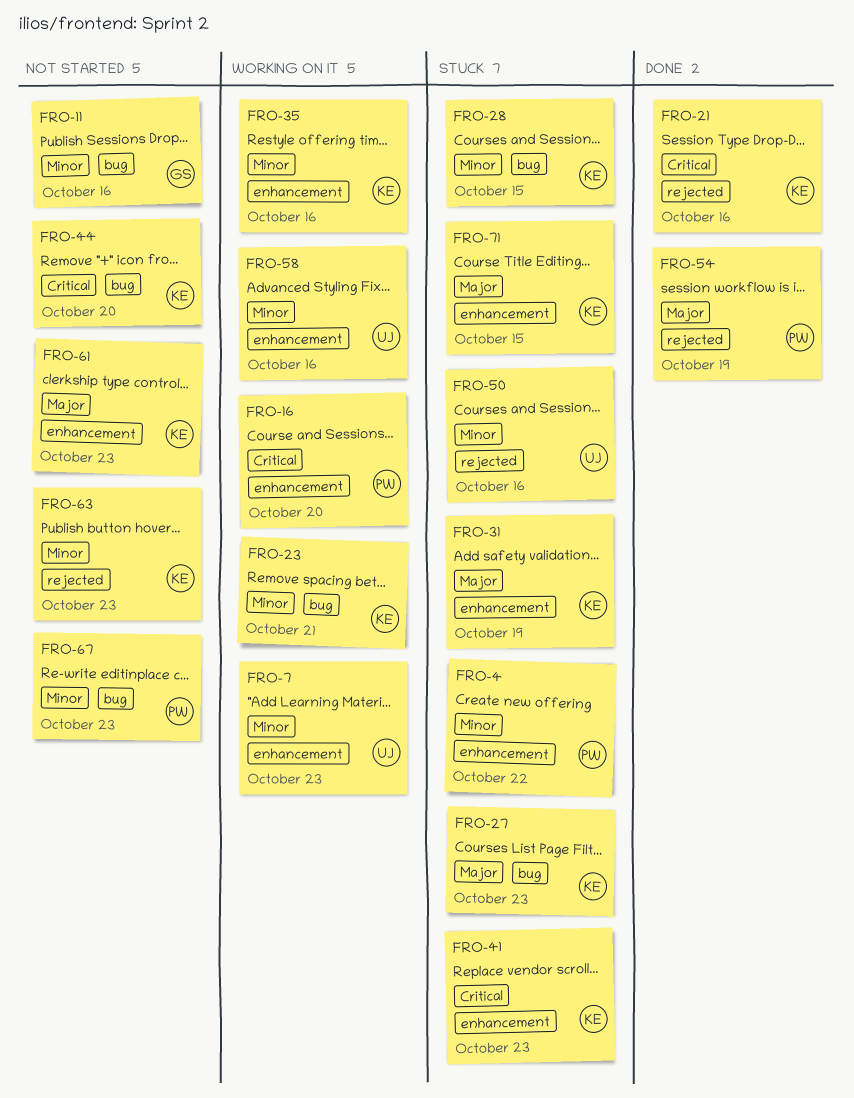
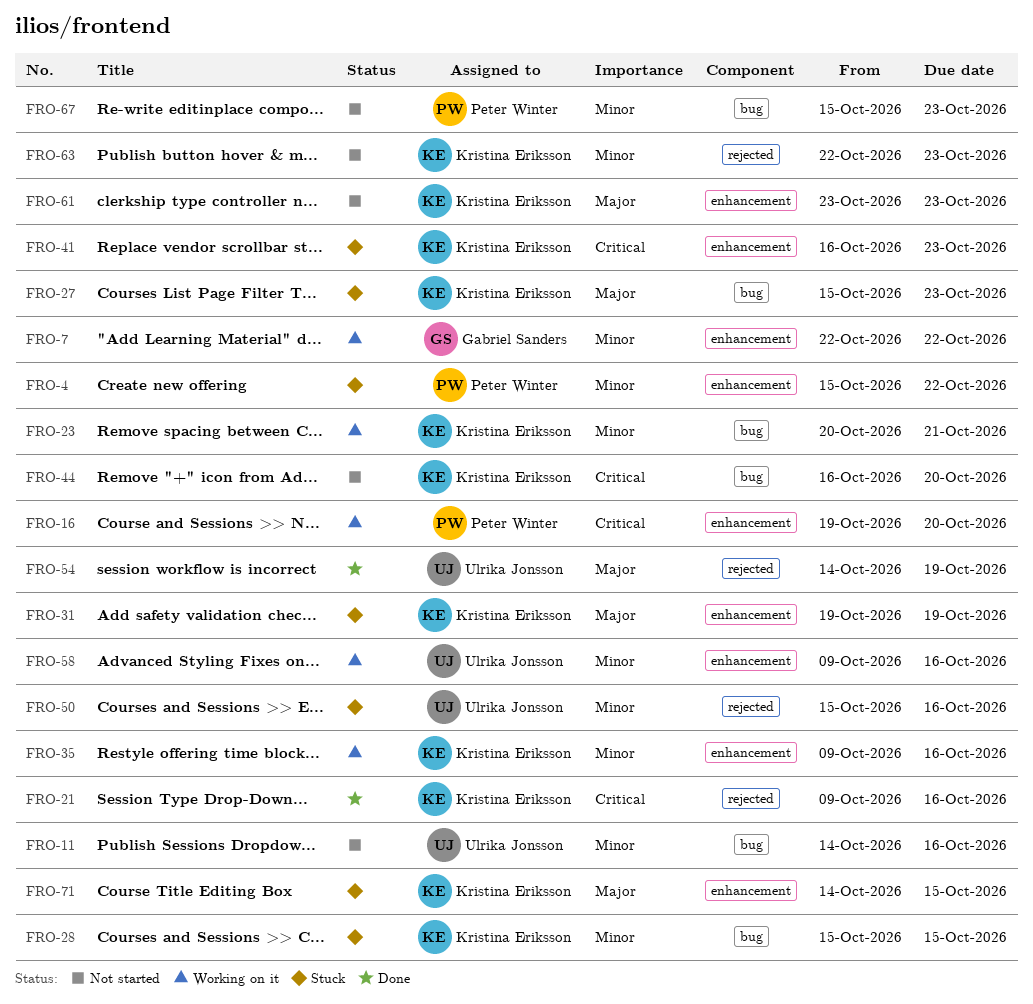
FRO-7, owner: Ulrika Jonsson -> Gabriel Sanders
FRO-7, due: Oct 23 -> Oct 22
FRO-11, owner: Gabriel Sanders -> Ulrika Jonsson
FRO-54, owner: Peter Winter -> Ulrika Jonsson

